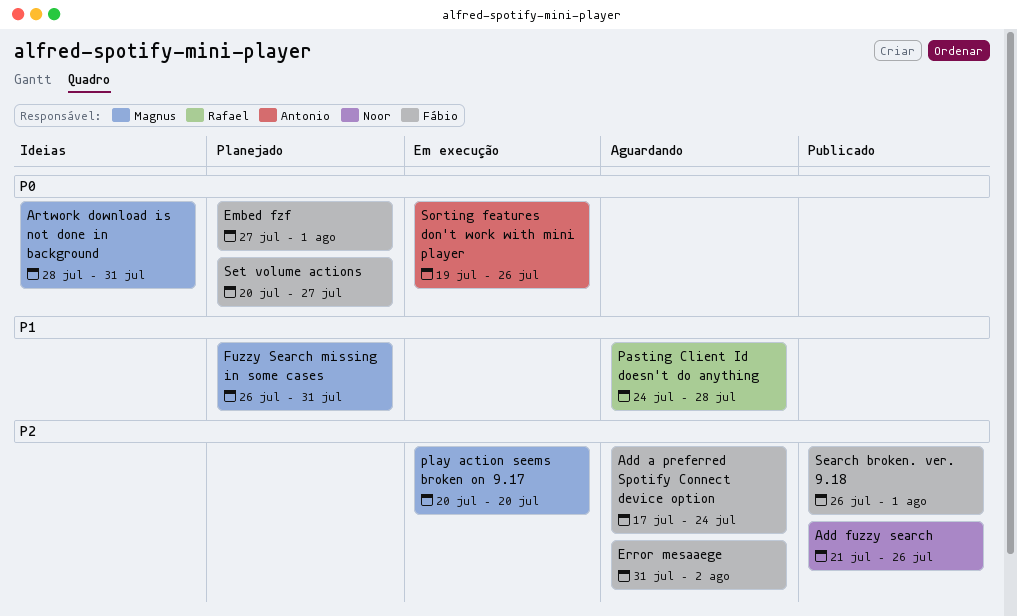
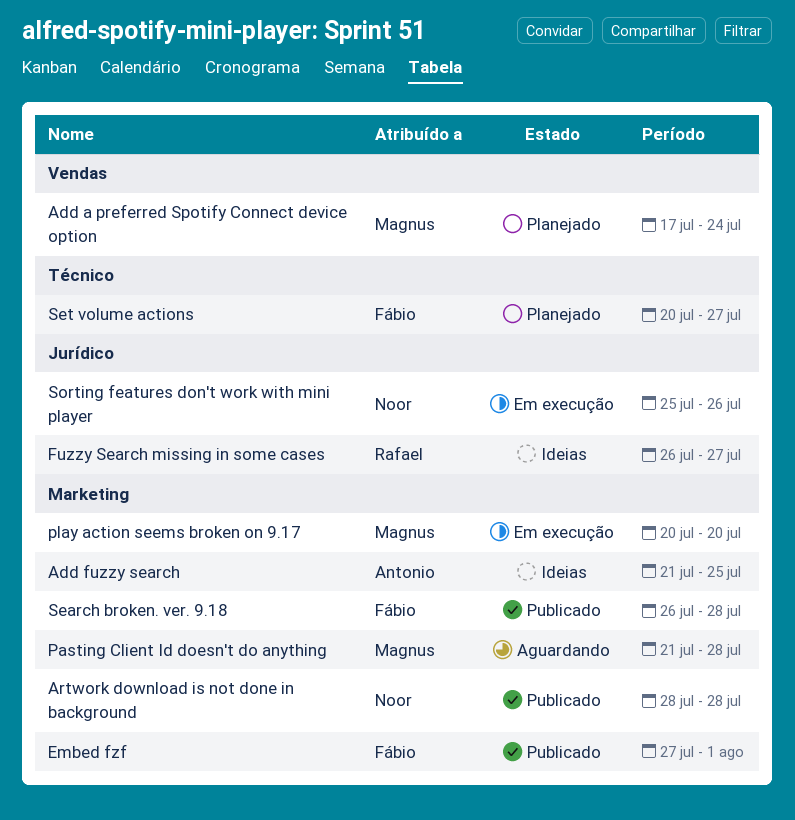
Add a preferred Spotify Connect device option, status: Aguardando -> Planejado
Add a preferred Spotify Connect device option, owner: Fábio -> Magnus
Add fuzzy search, status: Publicado -> Ideias
Add fuzzy search, owner: Noor -> Antonio
Add fuzzy search, due: Jul 26 -> Jul 25
Artwork download is not done in background, status: Ideias -> Publicado
Artwork download is not done in background, owner: Magnus -> Noor
Artwork download is not done in background, due: Jul 31 -> Jul 28
Embed fzf, status: Planejado -> Publicado
Error mesaaege: present -> none
Fuzzy Search missing in some cases, status: Planejado -> Ideias
Fuzzy Search missing in some cases, owner: Magnus -> Rafael
Fuzzy Search missing in some cases, due: Jul 31 -> Jul 27
Pasting Client Id doesn't do anything, owner: Rafael -> Magnus
Pasting Client Id doesn't do anything, start: Jul 24 -> Jul 21
Search broken. ver. 9.18, due: Aug 1 -> Jul 28
Sorting features don't work with mini player, owner: Antonio -> Noor
Sorting features don't work with mini player, start: Jul 19 -> Jul 25

